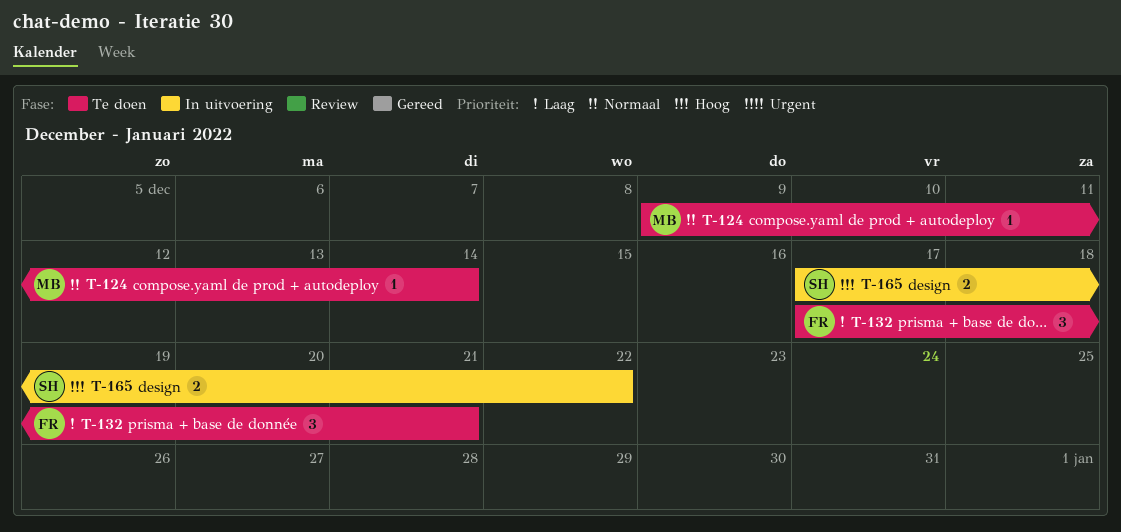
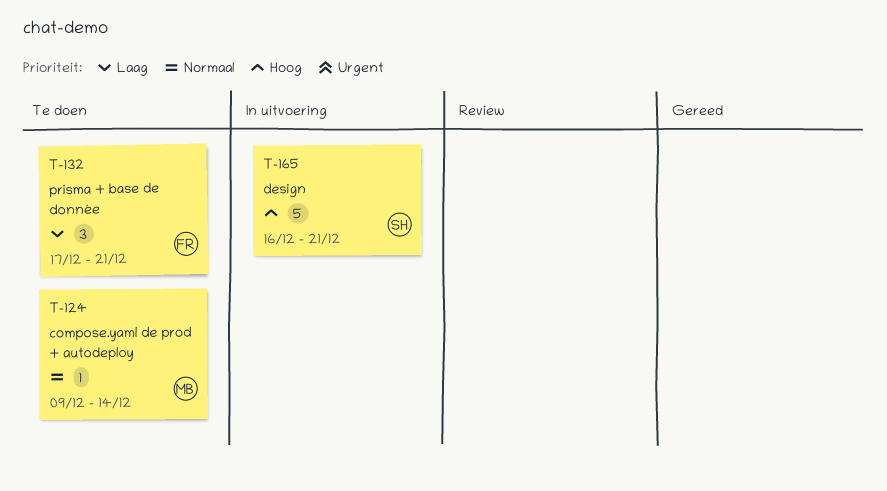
T-165, estimate: 2 -> 5
T-165, start: Dec 17 -> Dec 16
T-165, due: Dec 22 -> Dec 21

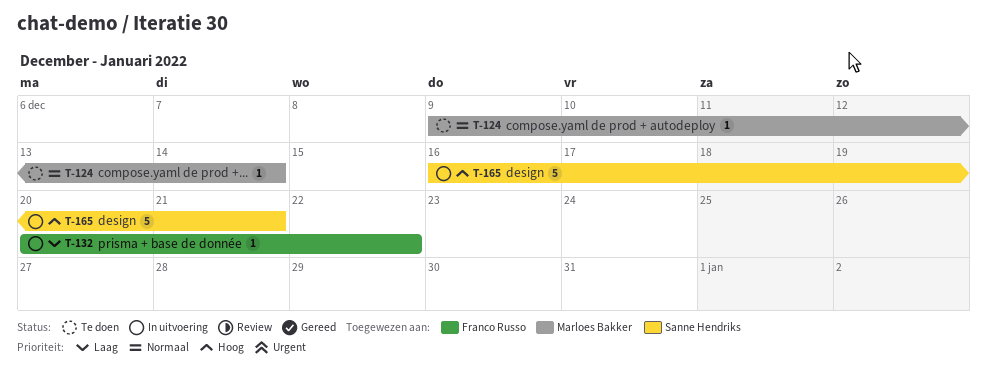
T-132, status: Te doen -> In uitvoering
T-132, estimate: 3 -> 1
T-132, start: Dec 17 -> Dec 20
T-132, due: Dec 21 -> Dec 22

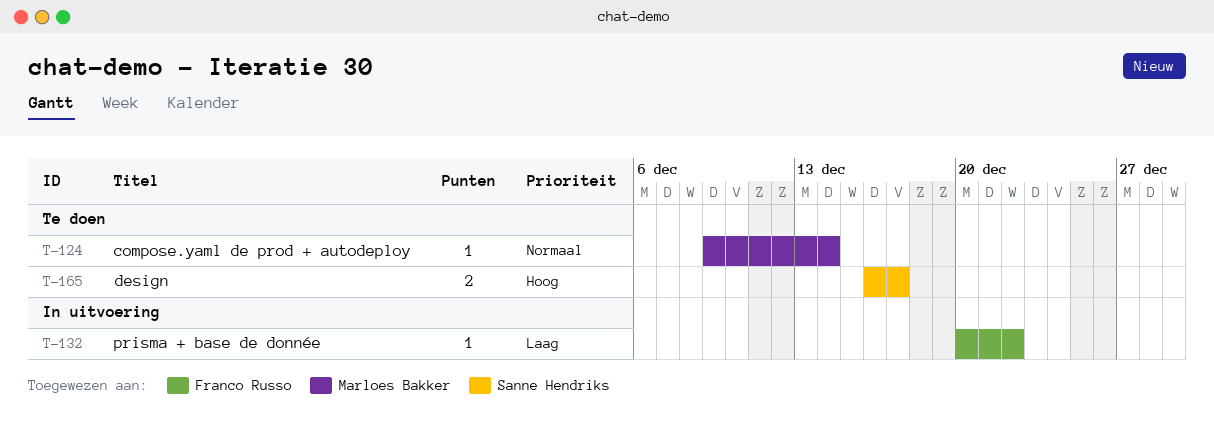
T-165, status: In uitvoering -> Te doen
T-165, estimate: 5 -> 2
T-165, due: Dec 21 -> Dec 17

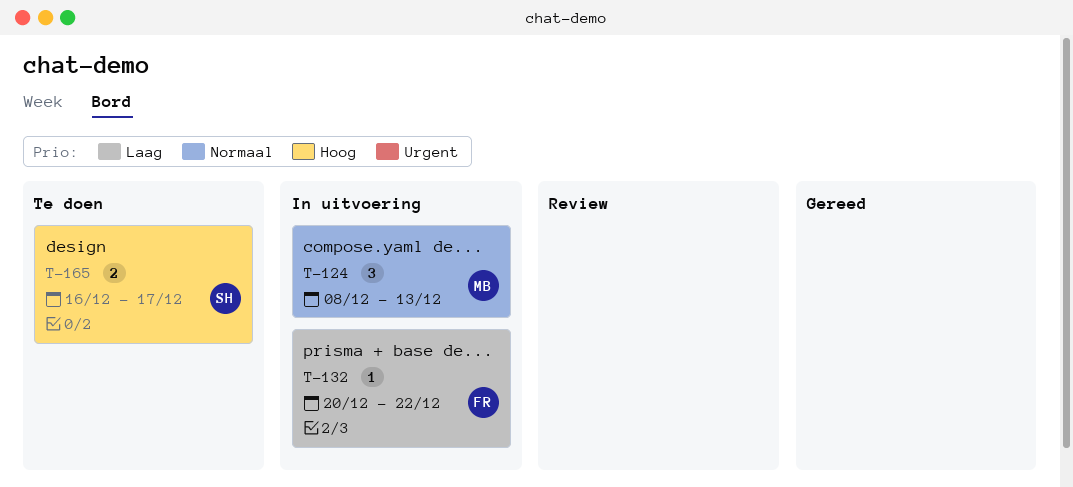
T-124, status: Te doen -> In uitvoering
T-124, estimate: 1 -> 3
T-124, start: Dec 9 -> Dec 8
T-124, due: Dec 14 -> Dec 13

